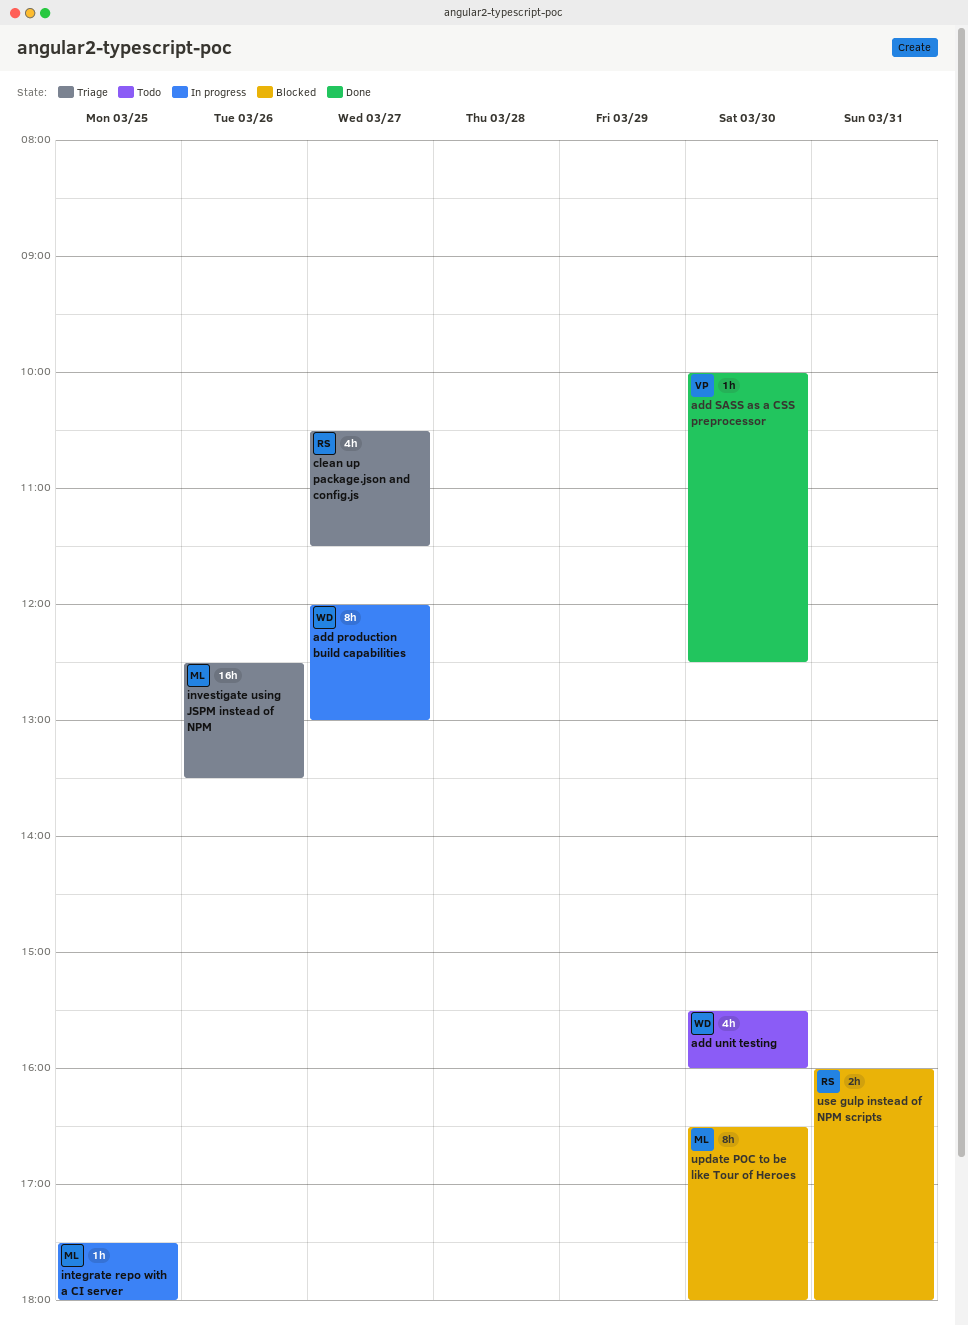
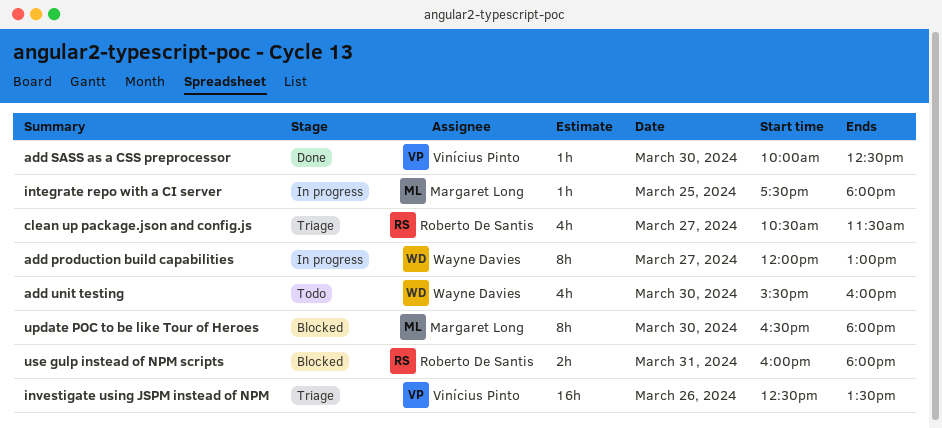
investigate using JSPM instead of NPM, owner: Margaret Long -> Vinícius Pinto

